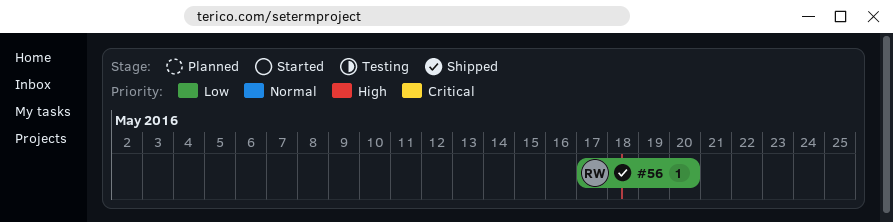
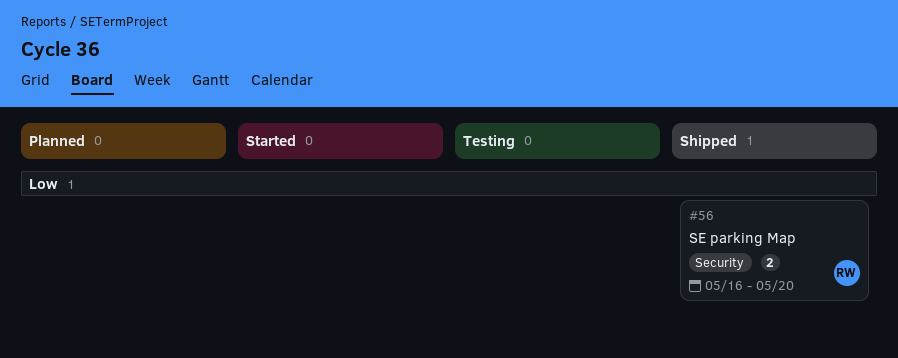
#56, estimate: 1 -> 2
#56, start: May 17 -> May 16

